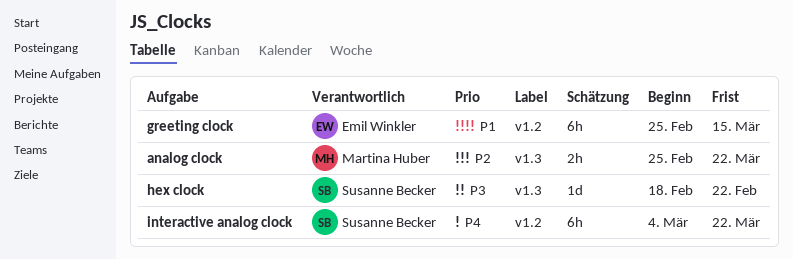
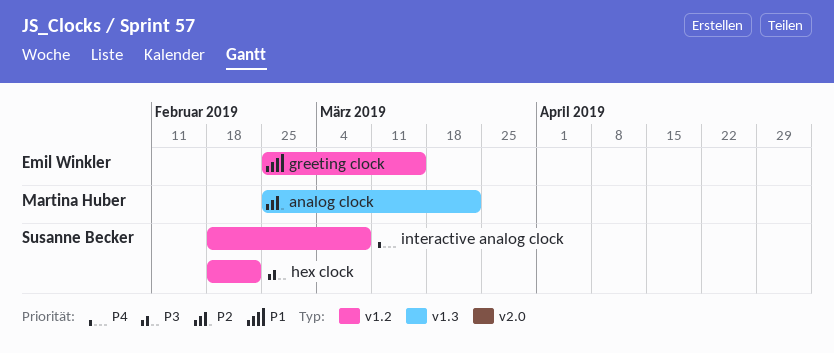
hex clock, label: v1.3 -> v1.2
interactive analog clock, start: Mar 4 -> Feb 18
interactive analog clock, due: Mar 22 -> Mar 8

